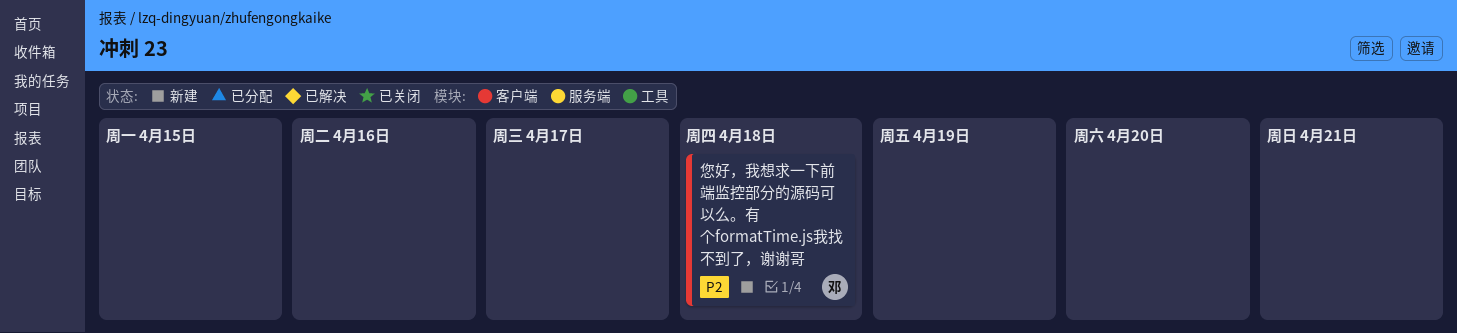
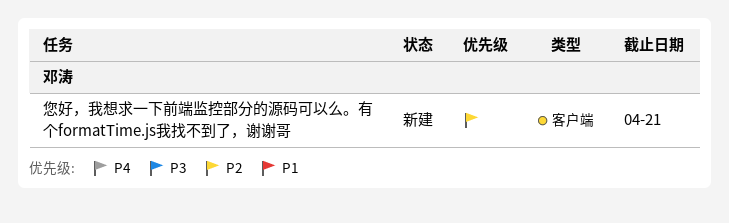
您好，我想求一下前端监控部分的源码可以么。有个formatTime.js我找不到了，谢谢哥, due: Apr 18 -> Apr 21

